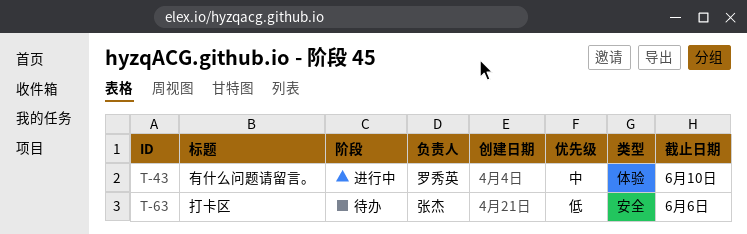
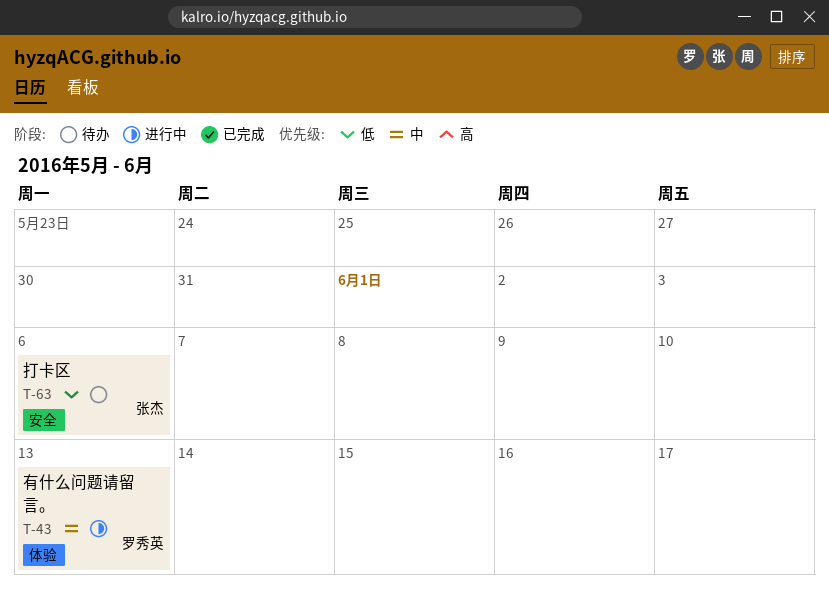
T-43, due: Jun 10 -> Jun 13

